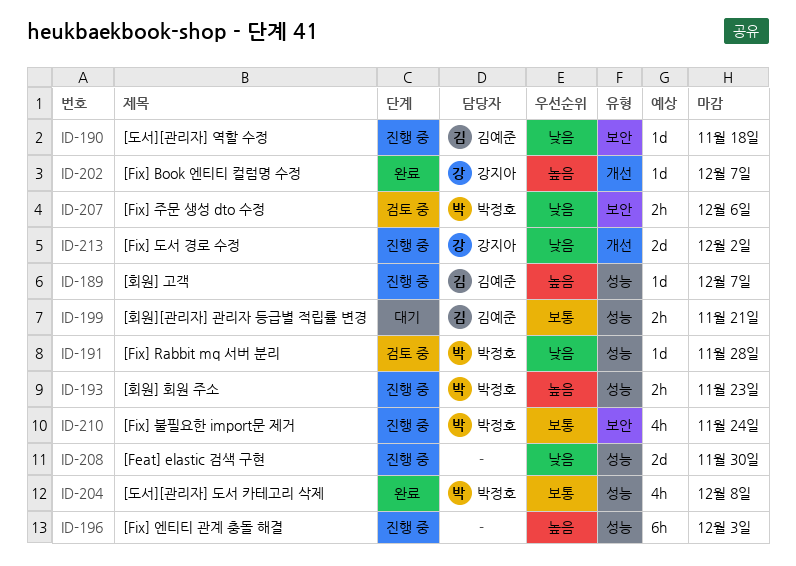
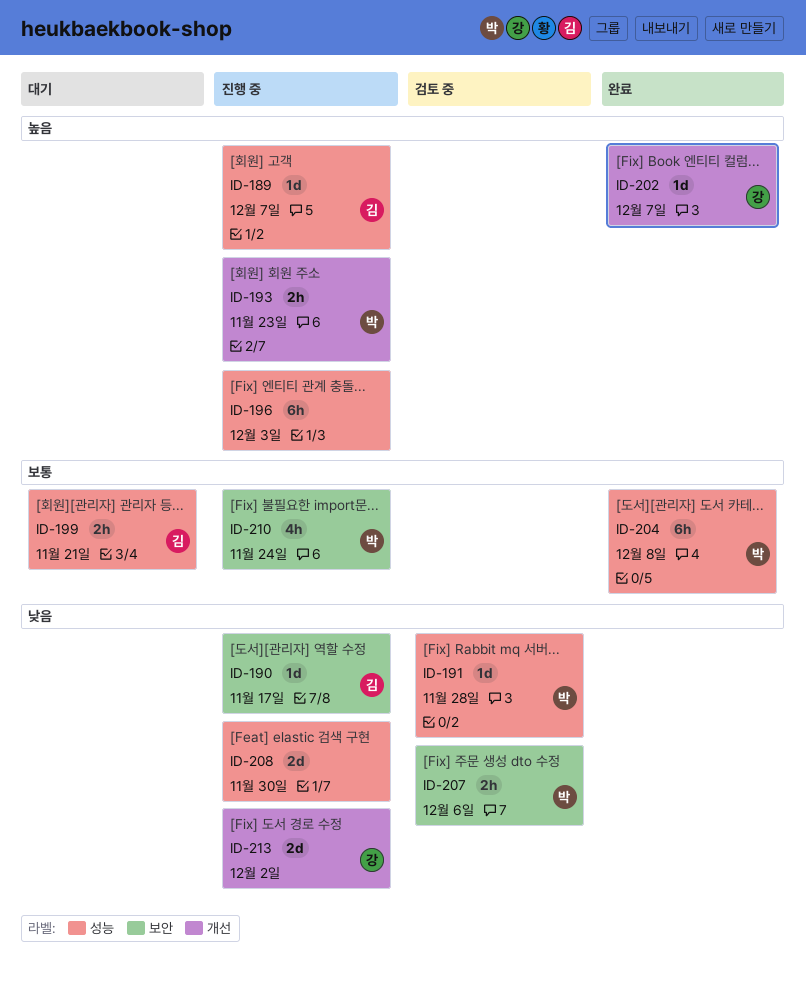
ID-190, due: Nov 18 -> Nov 17
ID-193, label: 성능 -> 개선
ID-204, estimate: 4h -> 6h

